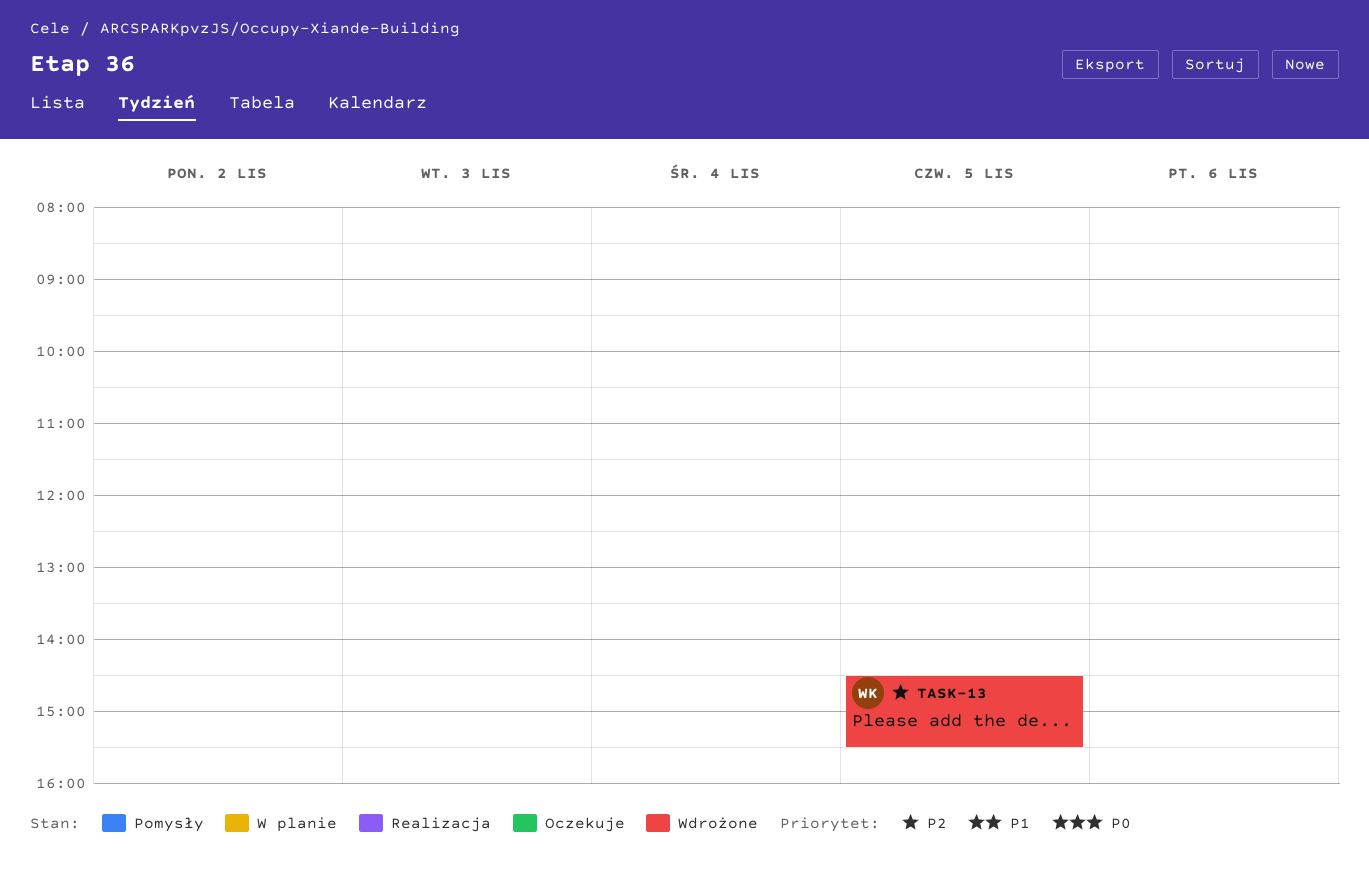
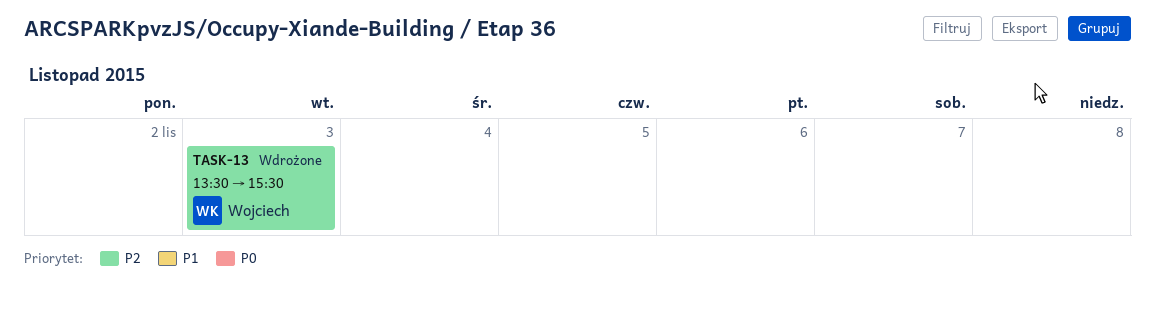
TASK-13, day: Nov 5 -> Nov 3
TASK-13, begins: 14:30 -> 13:30

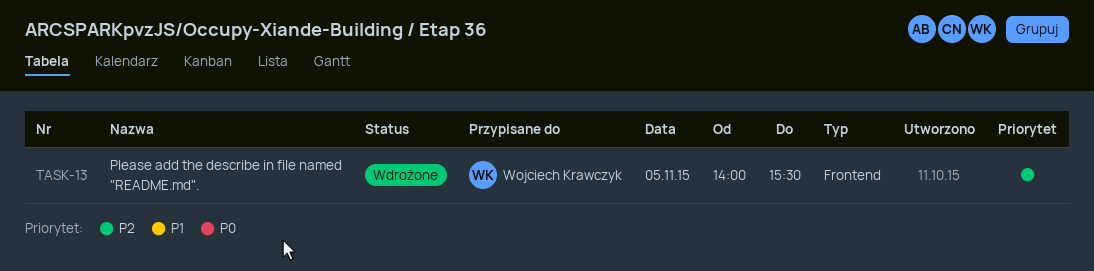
TASK-13, day: Nov 3 -> Nov 5
TASK-13, begins: 13:30 -> 14:00

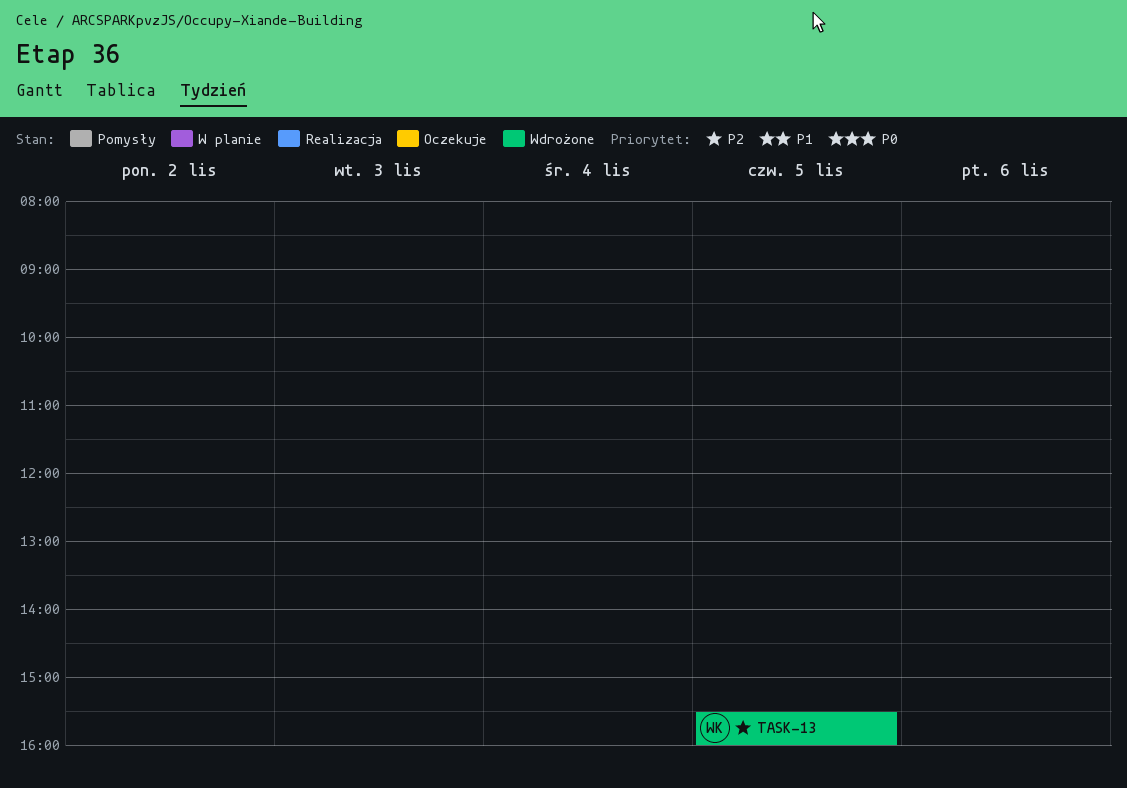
TASK-13, begins: 14:00 -> 15:30
TASK-13, ends: 15:30 -> 16:00

